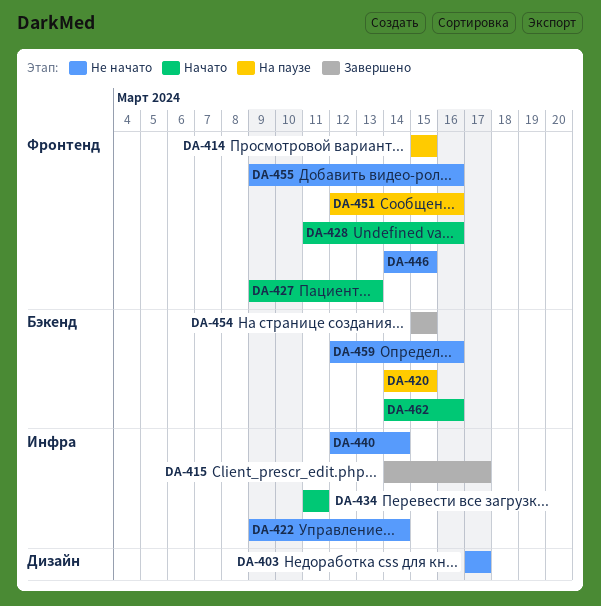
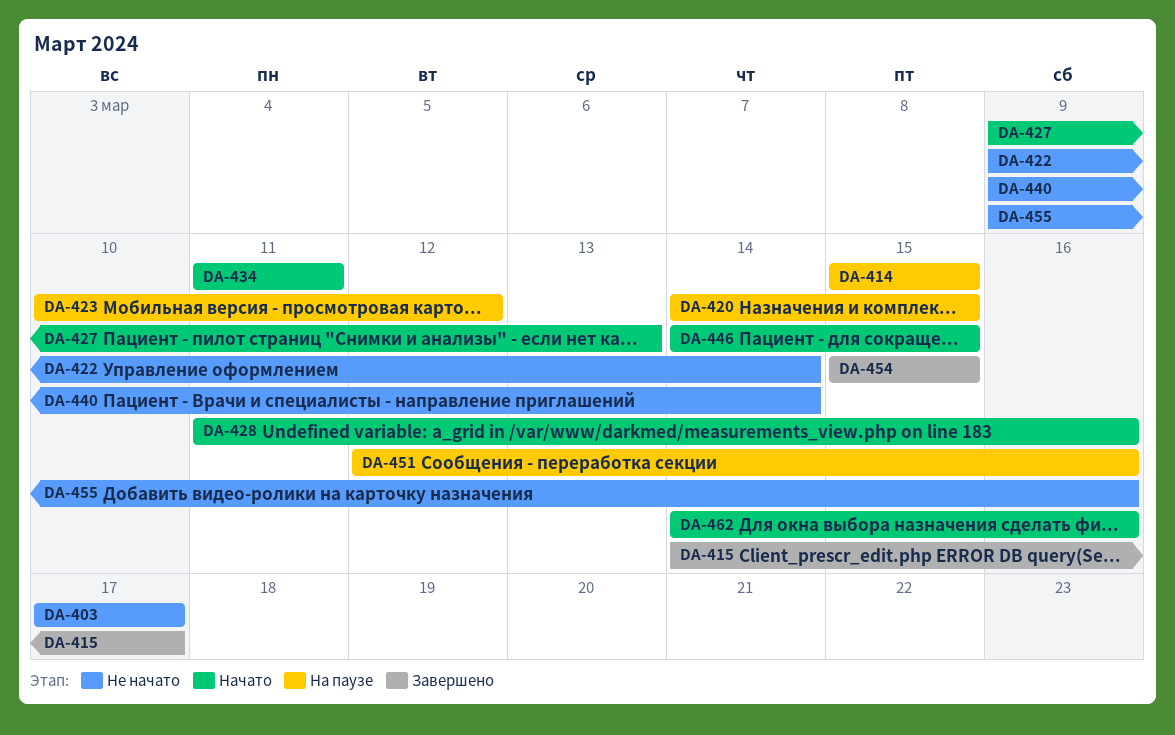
DA-423: none -> present
DA-440, start: Mar 12 -> Mar 9
DA-446, status: Не начато -> Начато
DA-459: present -> none

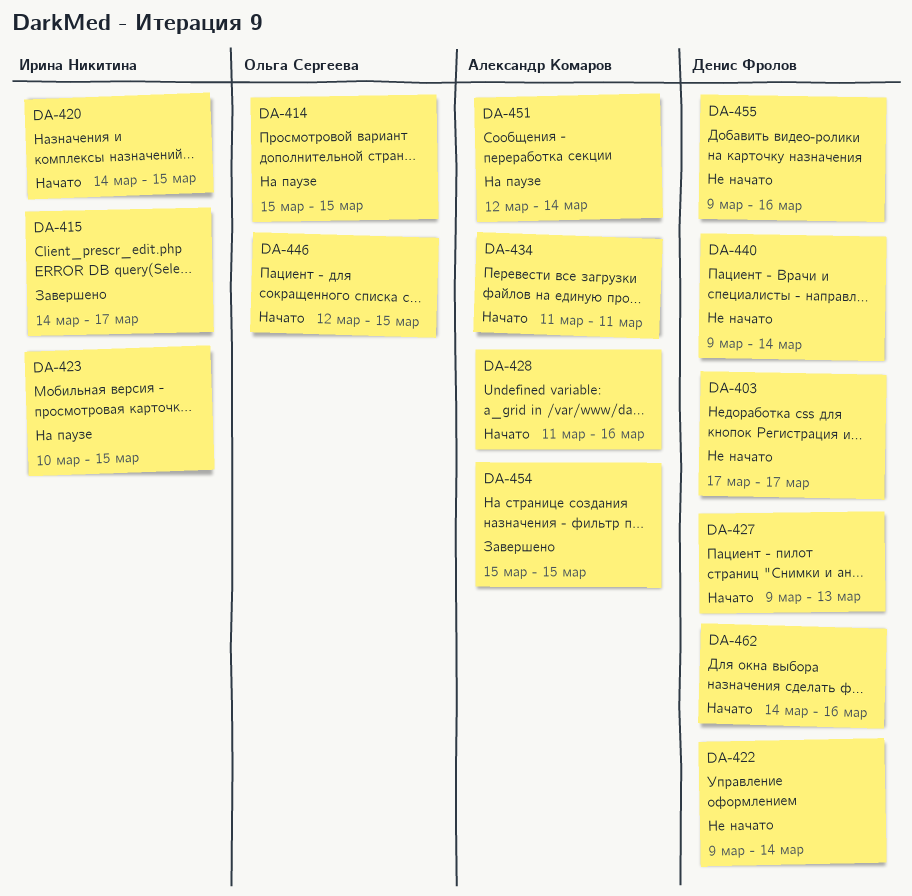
DA-420, status: На паузе -> Начато
DA-423, due: Mar 12 -> Mar 15
DA-446, start: Mar 14 -> Mar 12
DA-451, due: Mar 16 -> Mar 14

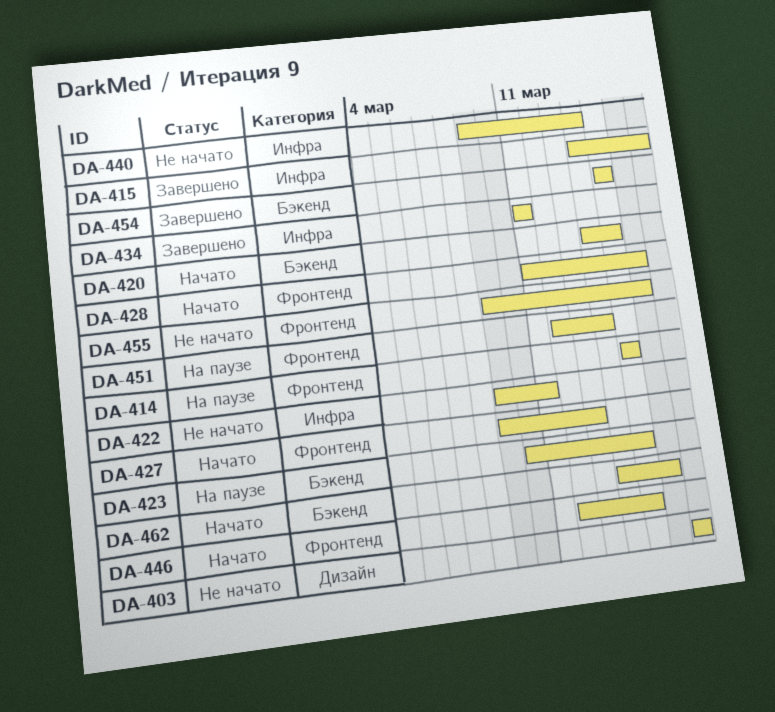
DA-422, due: Mar 14 -> Mar 11
DA-434, status: Начато -> Завершено

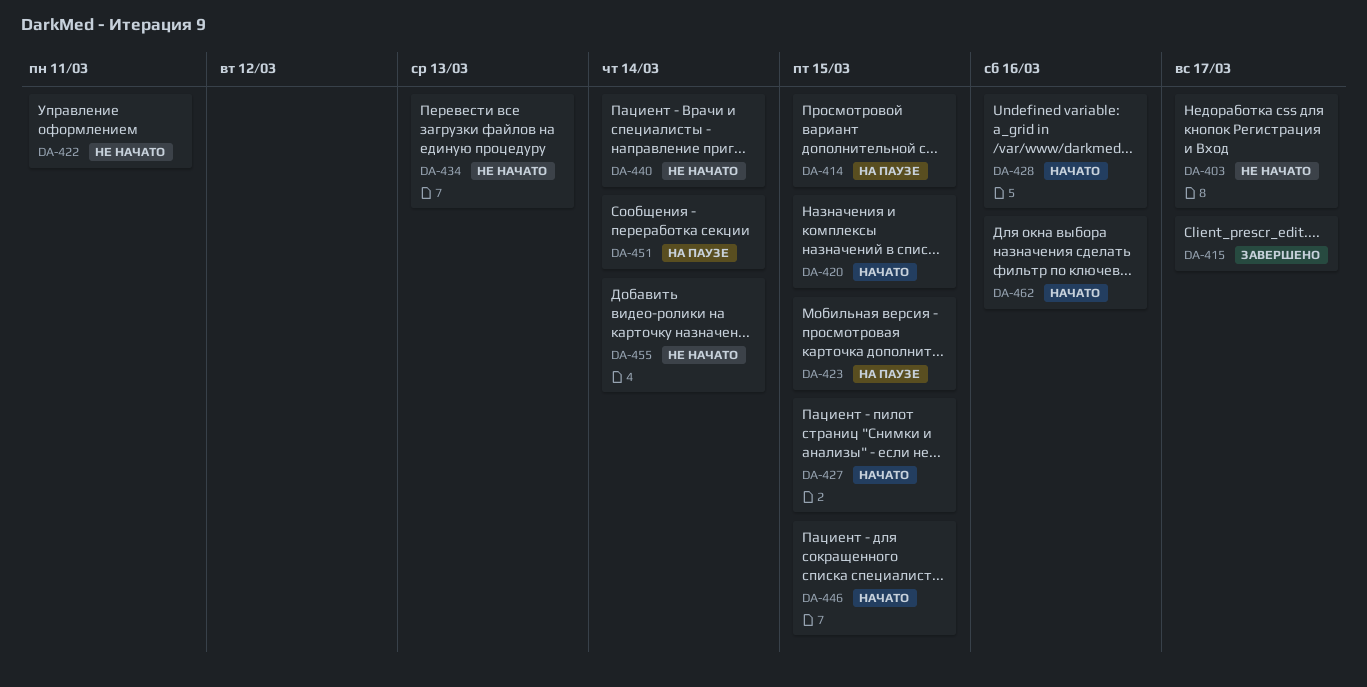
DA-427, due: Mar 13 -> Mar 15
DA-434, status: Завершено -> Не начато
DA-434, due: Mar 11 -> Mar 13
DA-454: present -> none
DA-455, due: Mar 16 -> Mar 14

